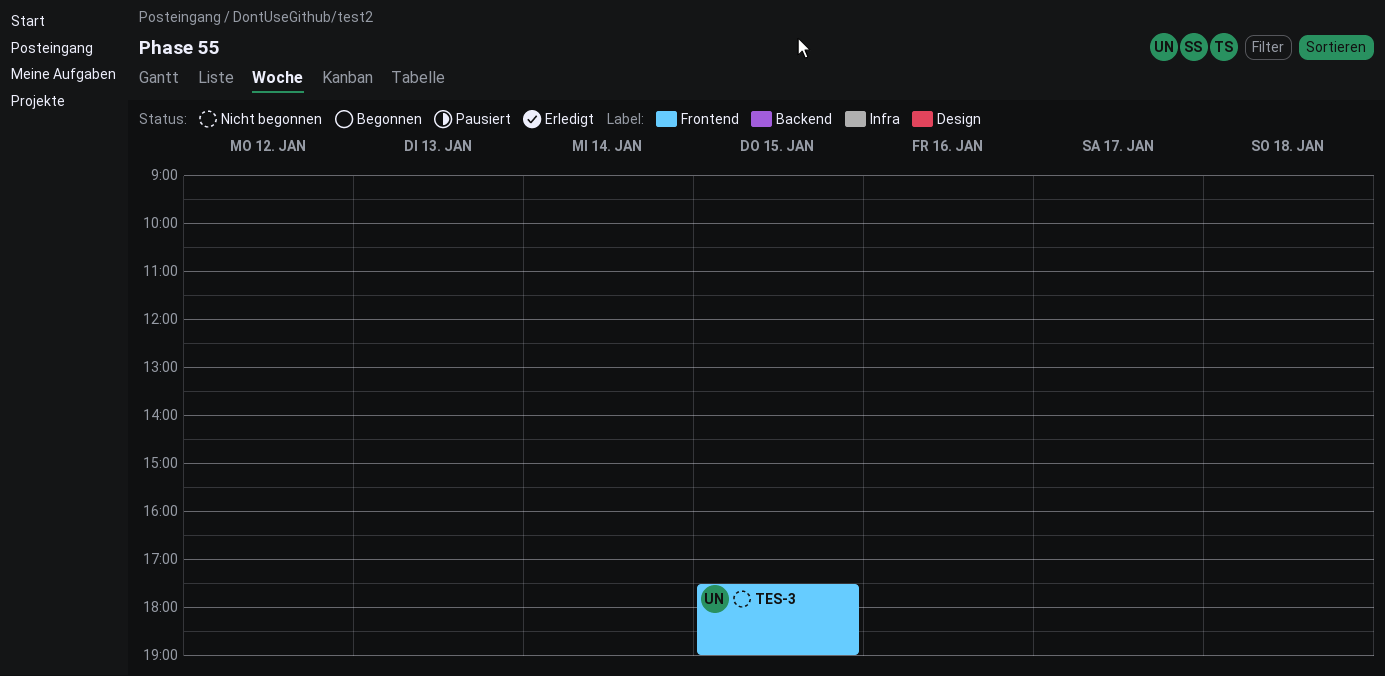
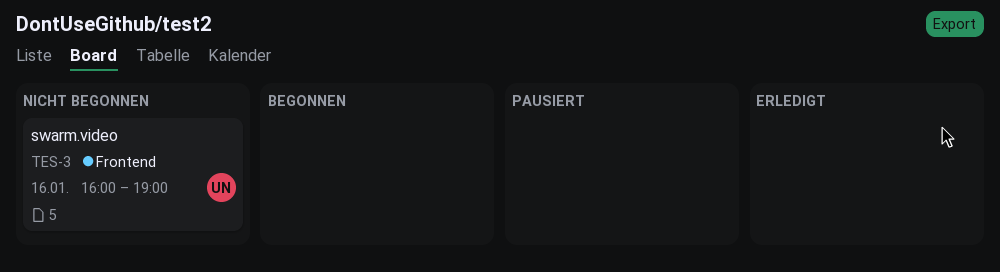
TES-3, day: Jan 15 -> Jan 16
TES-3, begins: 17:30 -> 16:00

